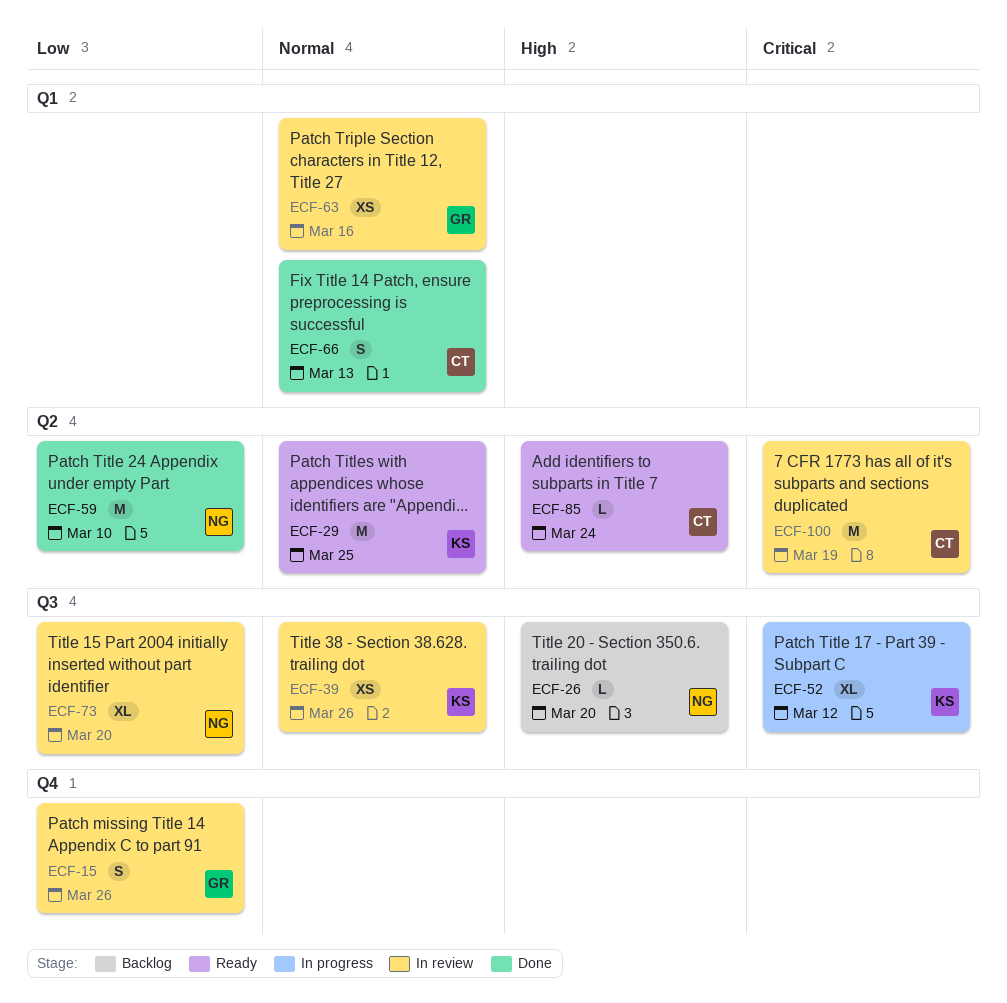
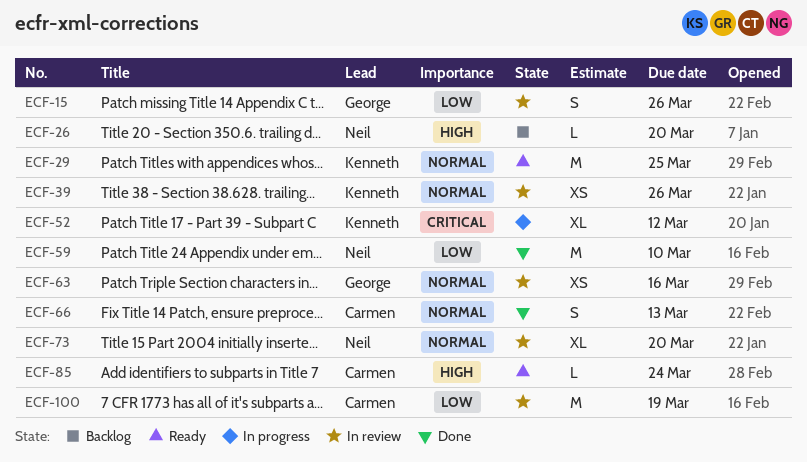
ECF-73, priority: Low -> Normal
ECF-100, priority: Critical -> Low

